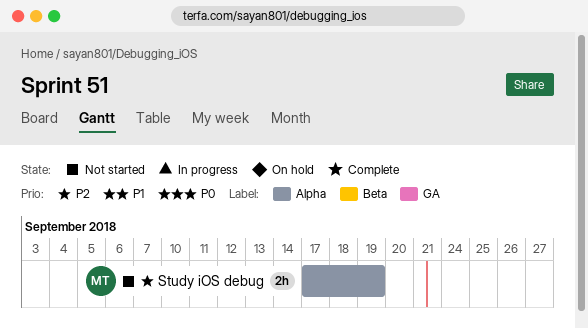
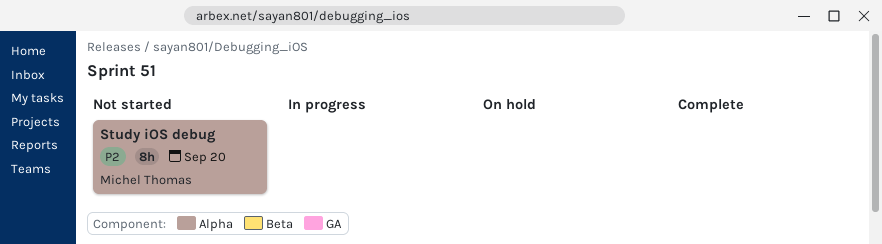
Study iOS debug, estimate: 2h -> 8h
Study iOS debug, due: Sep 19 -> Sep 20

